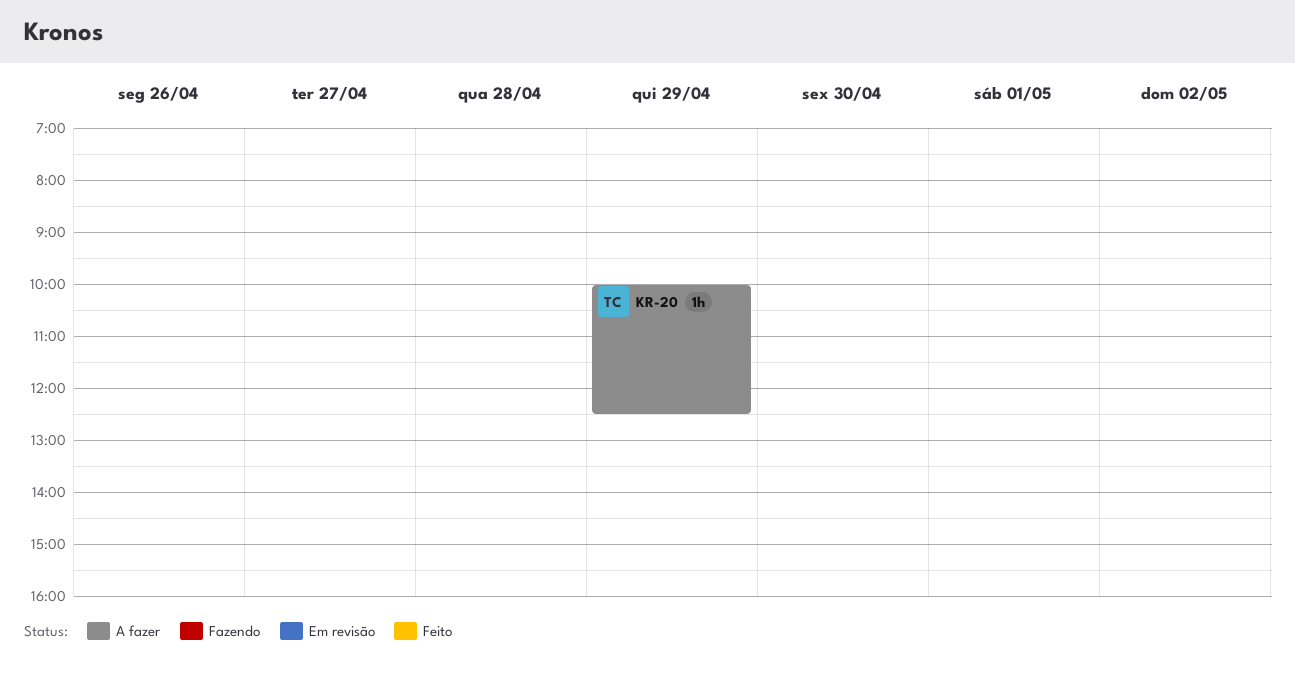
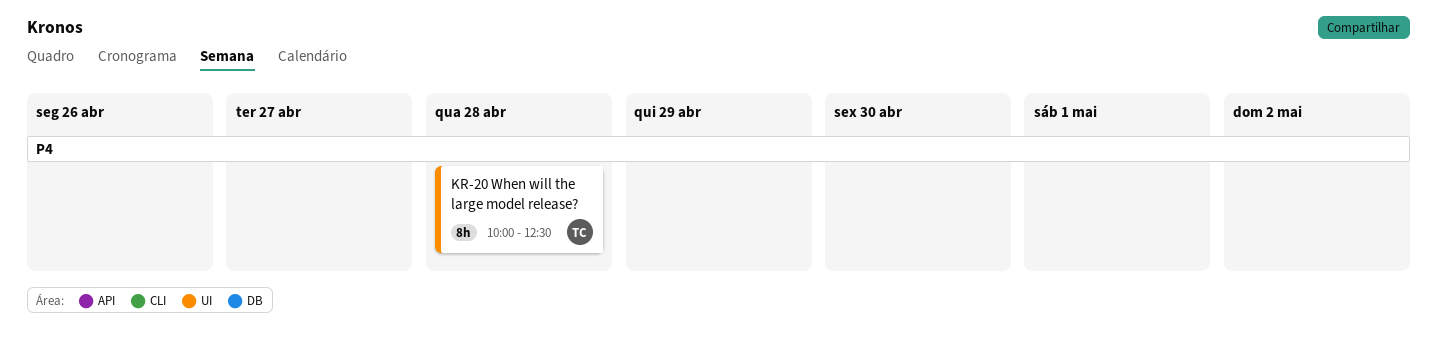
KR-20, estimate: 1h -> 8h
KR-20, day: Apr 29 -> Apr 28

